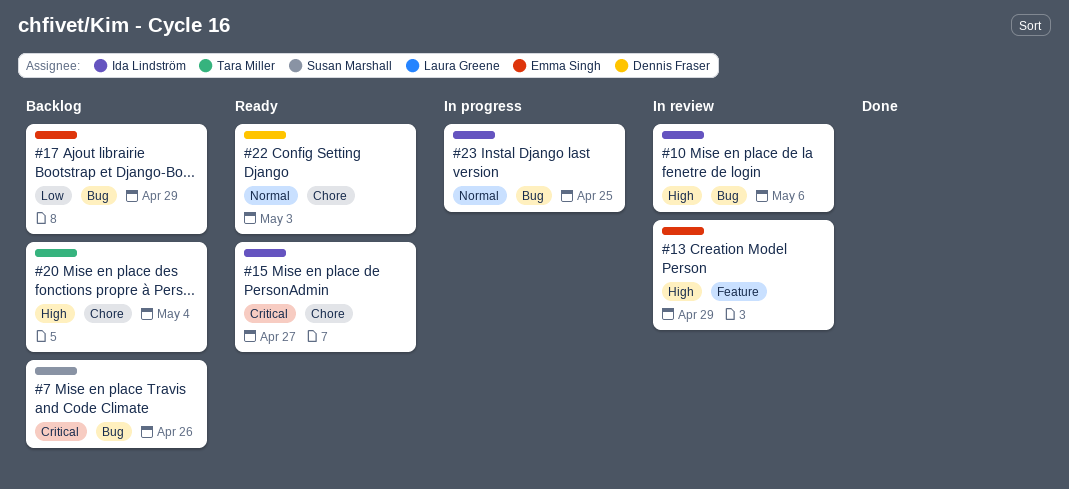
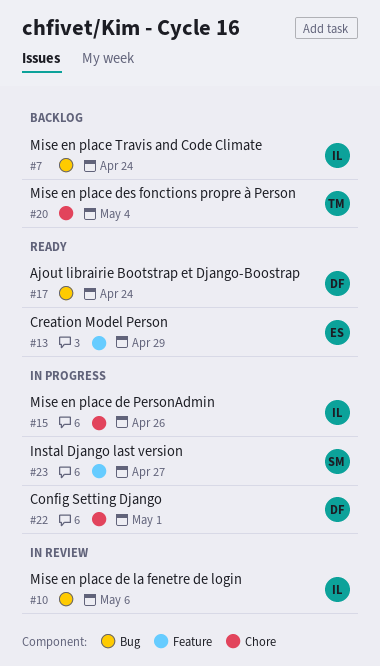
#7, owner: Susan Marshall -> Ida Lindström
#7, due: Apr 26 -> Apr 24
#13, status: In review -> Ready
#15, status: Ready -> In progress
#15, due: Apr 27 -> Apr 26
#17, status: Backlog -> Ready
#17, owner: Emma Singh -> Dennis Fraser
#17, due: Apr 29 -> Apr 24
#22, status: Ready -> In progress
#22, due: May 3 -> May 1
#23, owner: Ida Lindström -> Susan Marshall
#23, label: Bug -> Feature
#23, due: Apr 25 -> Apr 27

